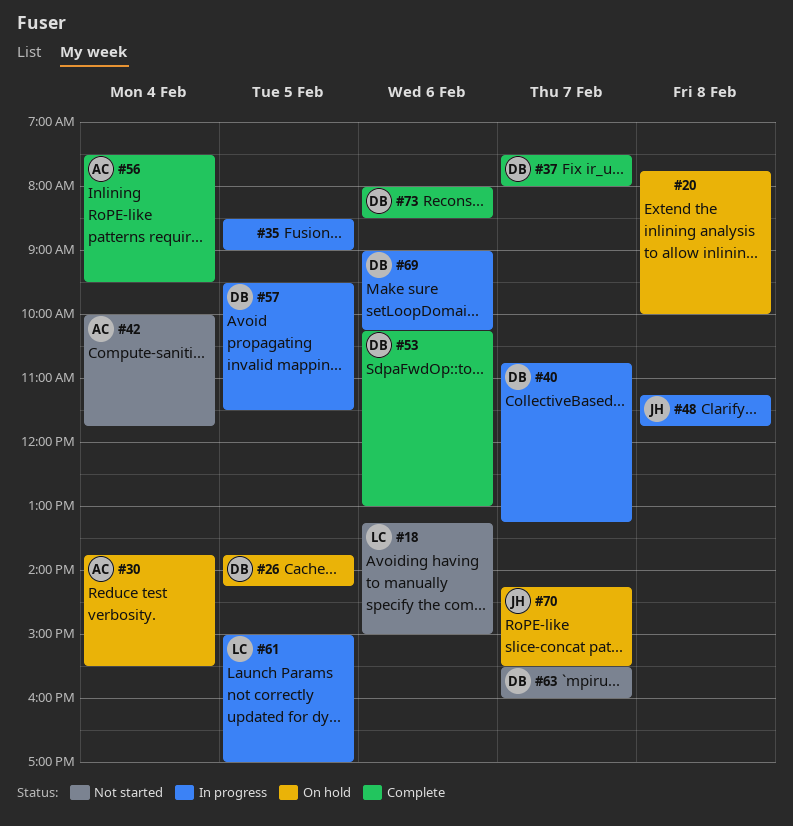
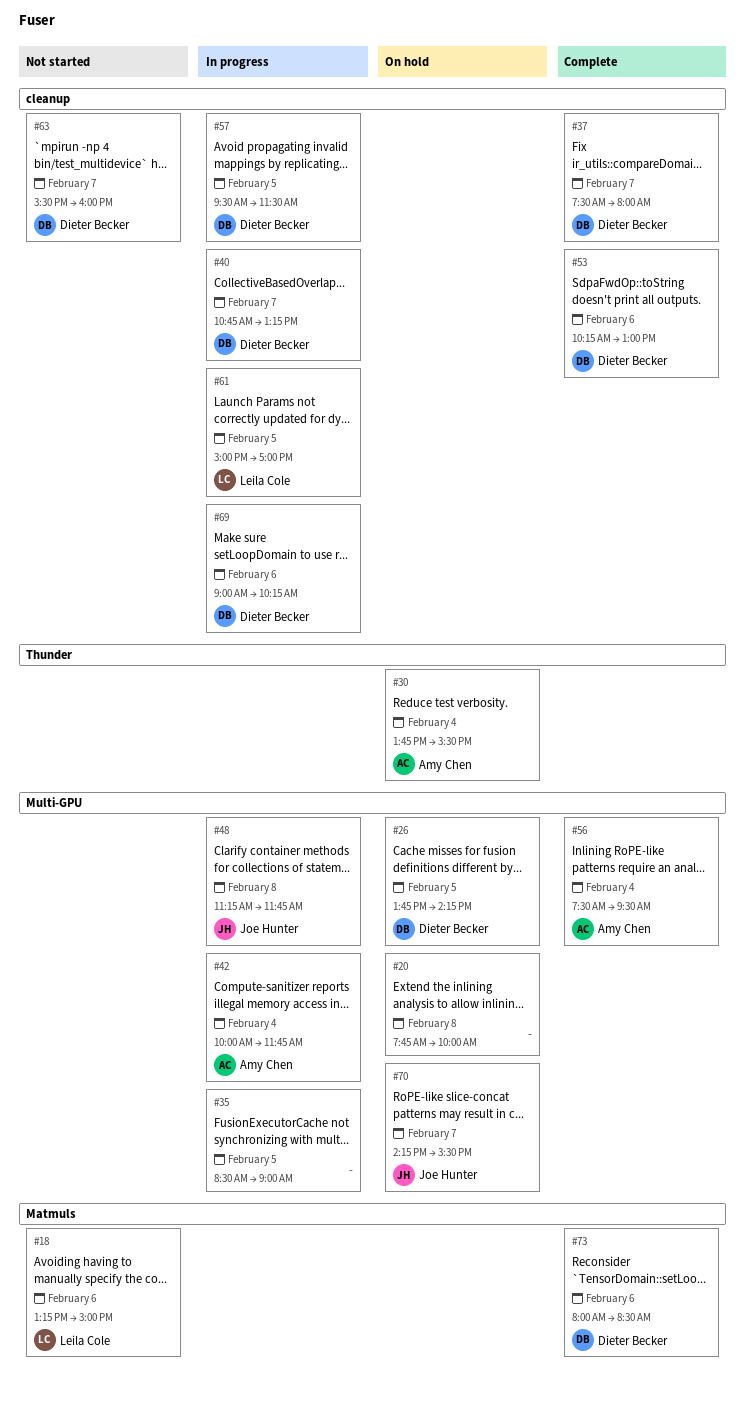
#42, status: Not started -> In progress

